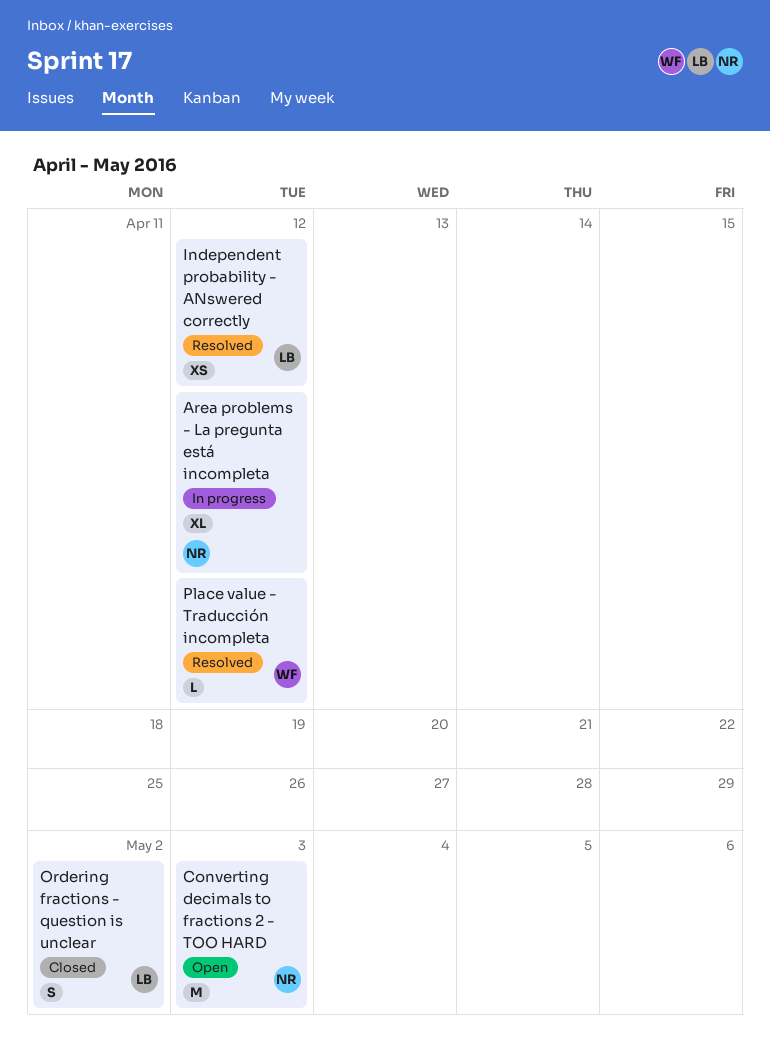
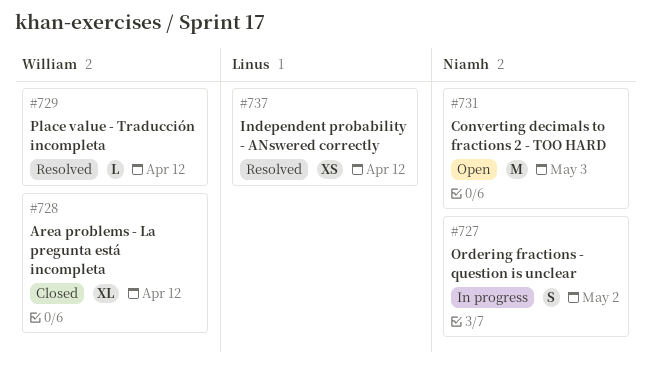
Area problems - La pregunta está incompleta, status: In progress -> Closed
Area problems - La pregunta está incompleta, owner: Niamh -> William
Ordering fractions - question is unclear, status: Closed -> In progress
Ordering fractions - question is unclear, owner: Linus -> Niamh

